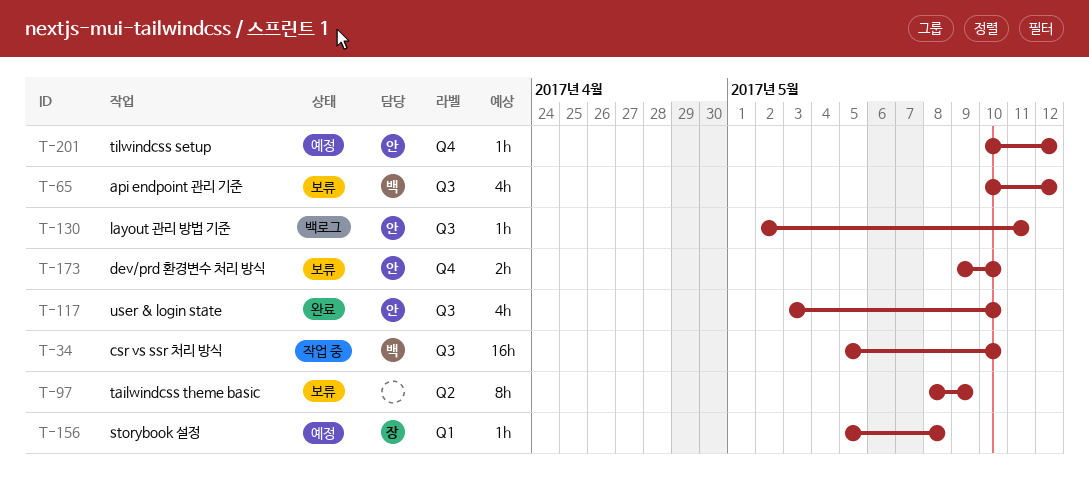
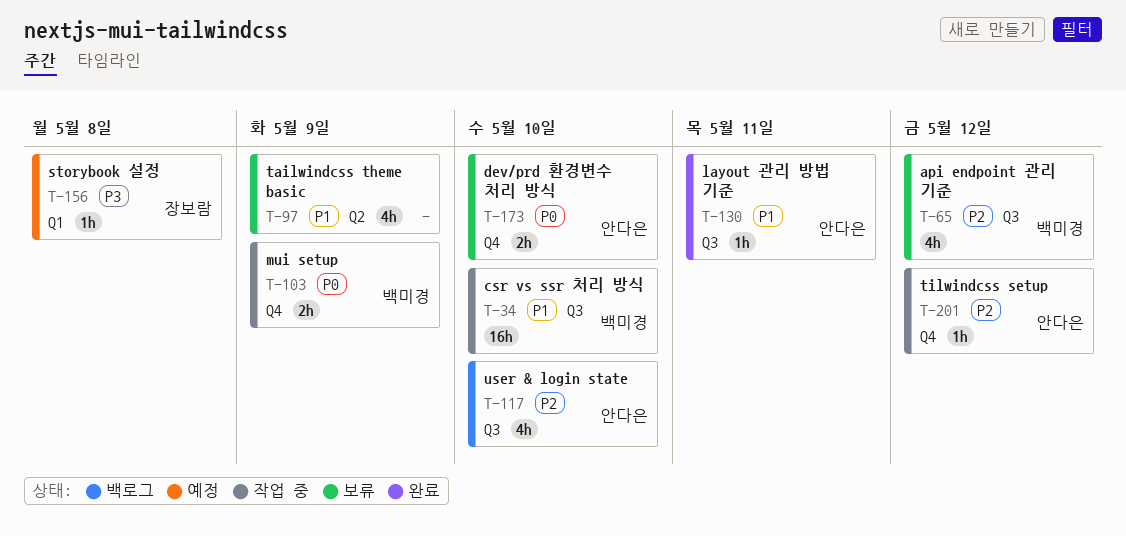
T-97, estimate: 8h -> 4h
T-103: none -> present
T-117, status: 완료 -> 백로그
T-130, status: 백로그 -> 완료
T-201, status: 예정 -> 작업 중

